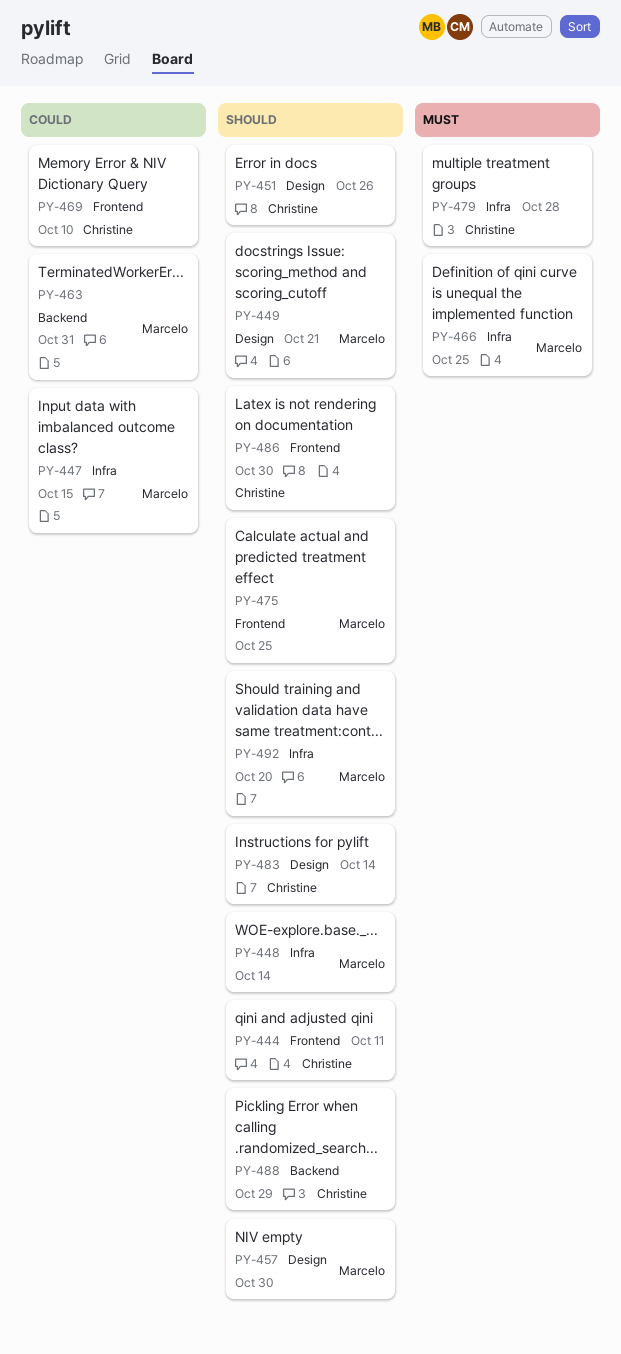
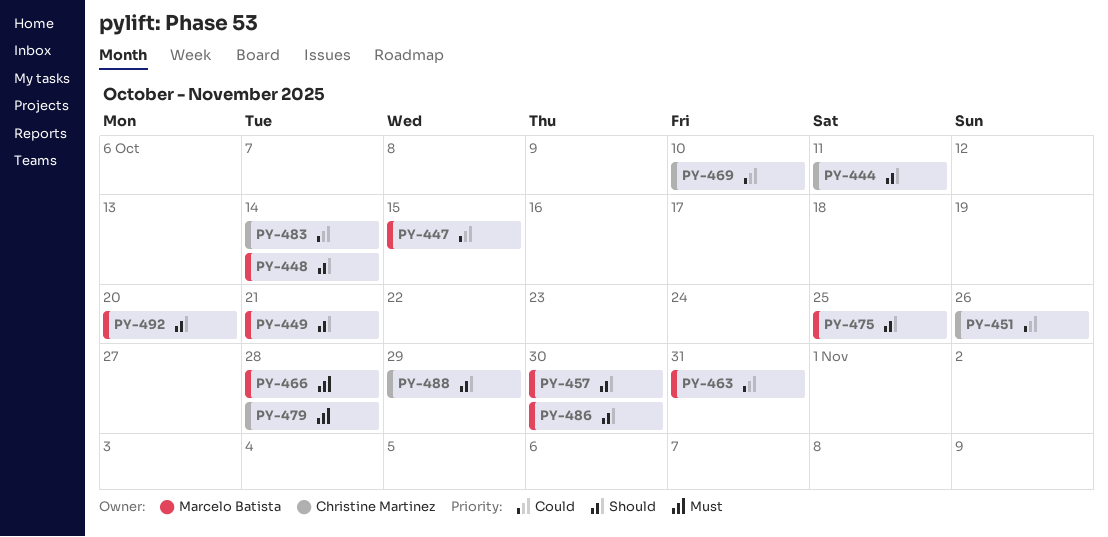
PY-451, priority: Should -> Could
PY-466, due: Oct 25 -> Oct 28
PY-483, priority: Should -> Could
PY-486, owner: Christine Martinez -> Marcelo Batista

